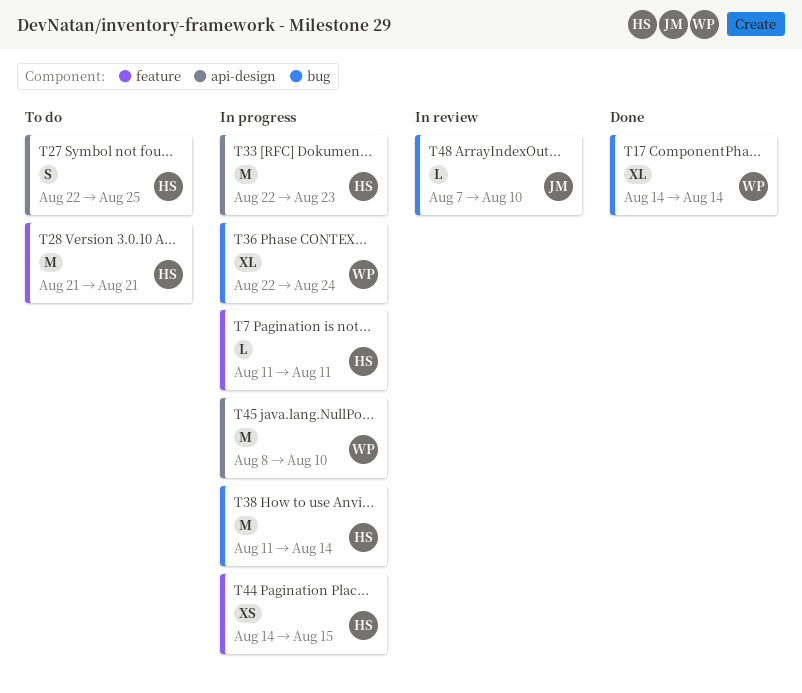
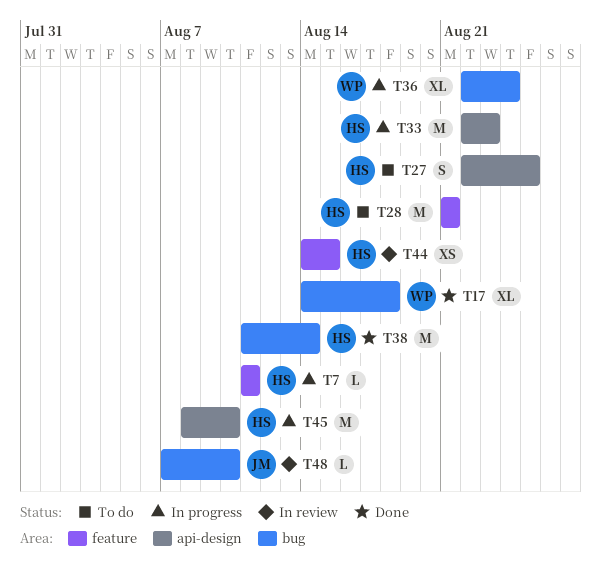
T17, due: Aug 14 -> Aug 18
T38, status: In progress -> Done
T44, status: In progress -> In review
T45, owner: WP -> HS

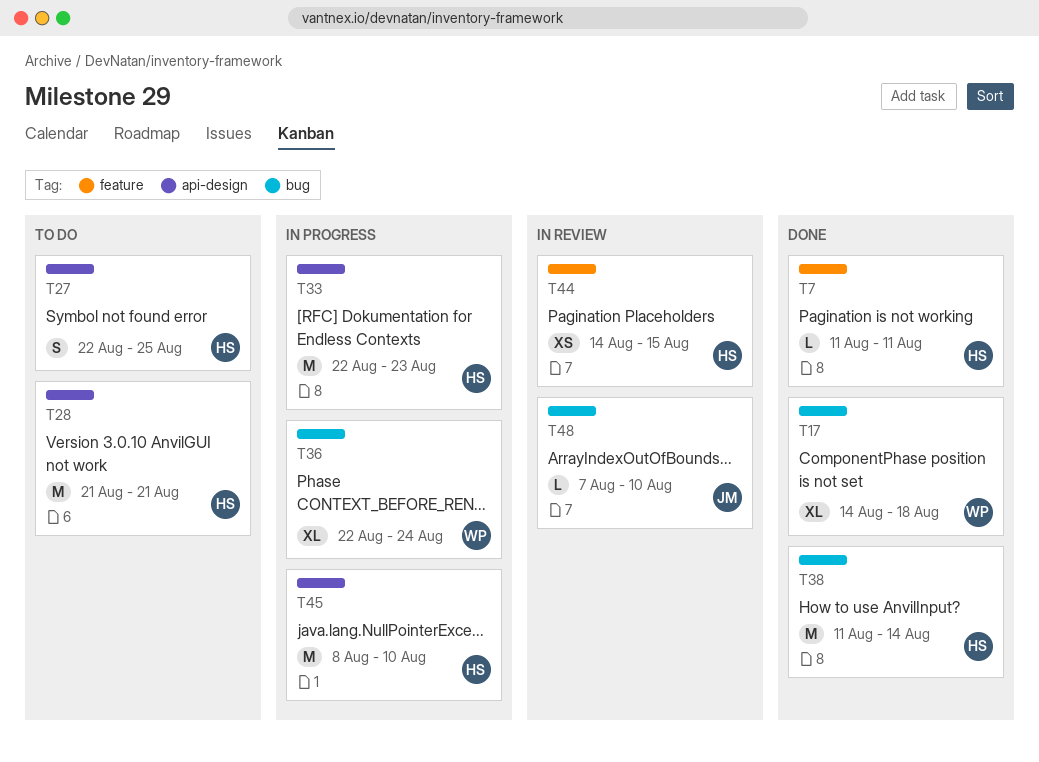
T7, status: In progress -> Done
T28, label: feature -> api-design

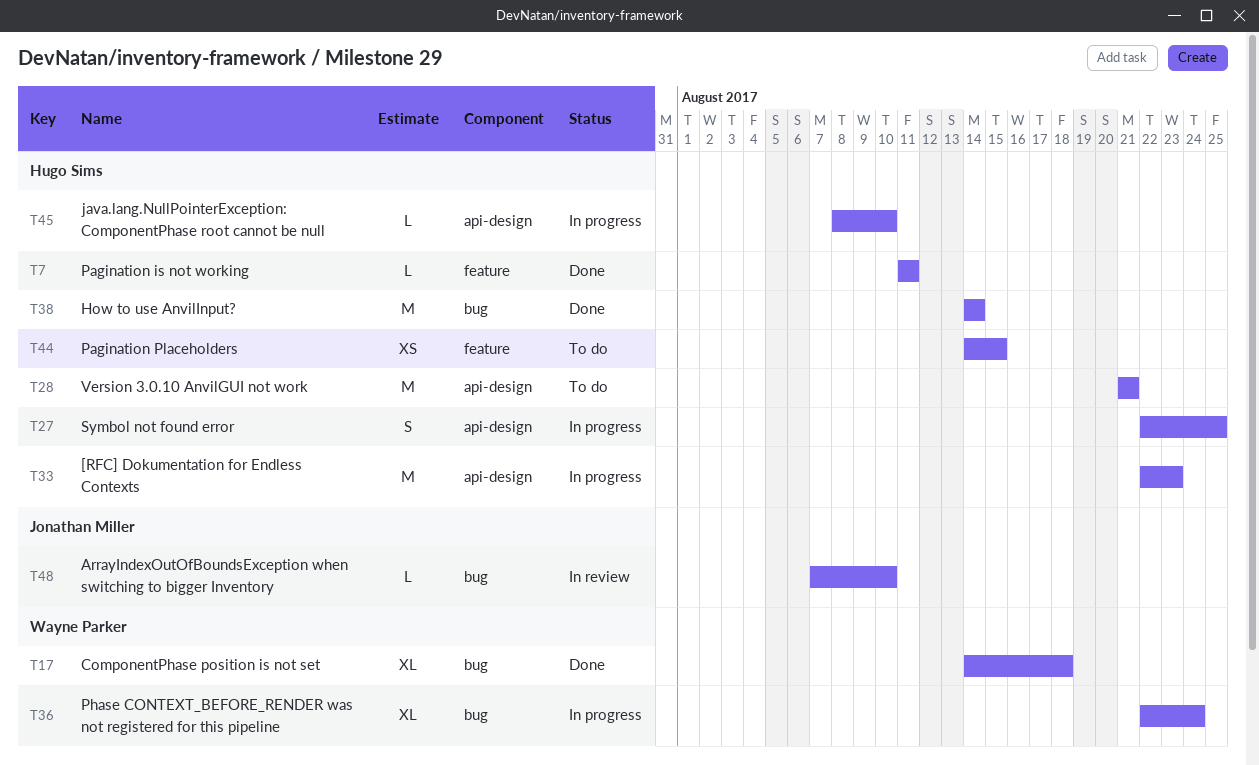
T27, status: To do -> In progress
T38, start: Aug 11 -> Aug 14
T44, status: In review -> To do
T45, estimate: M -> L

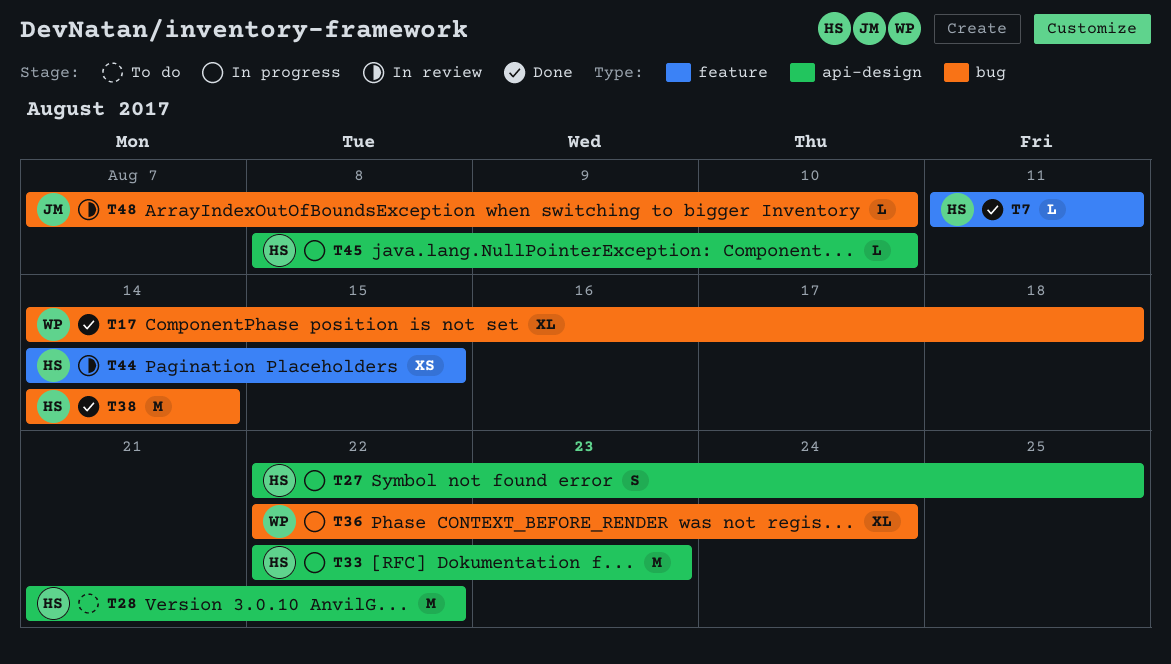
T28, due: Aug 21 -> Aug 22
T44, status: To do -> In review

